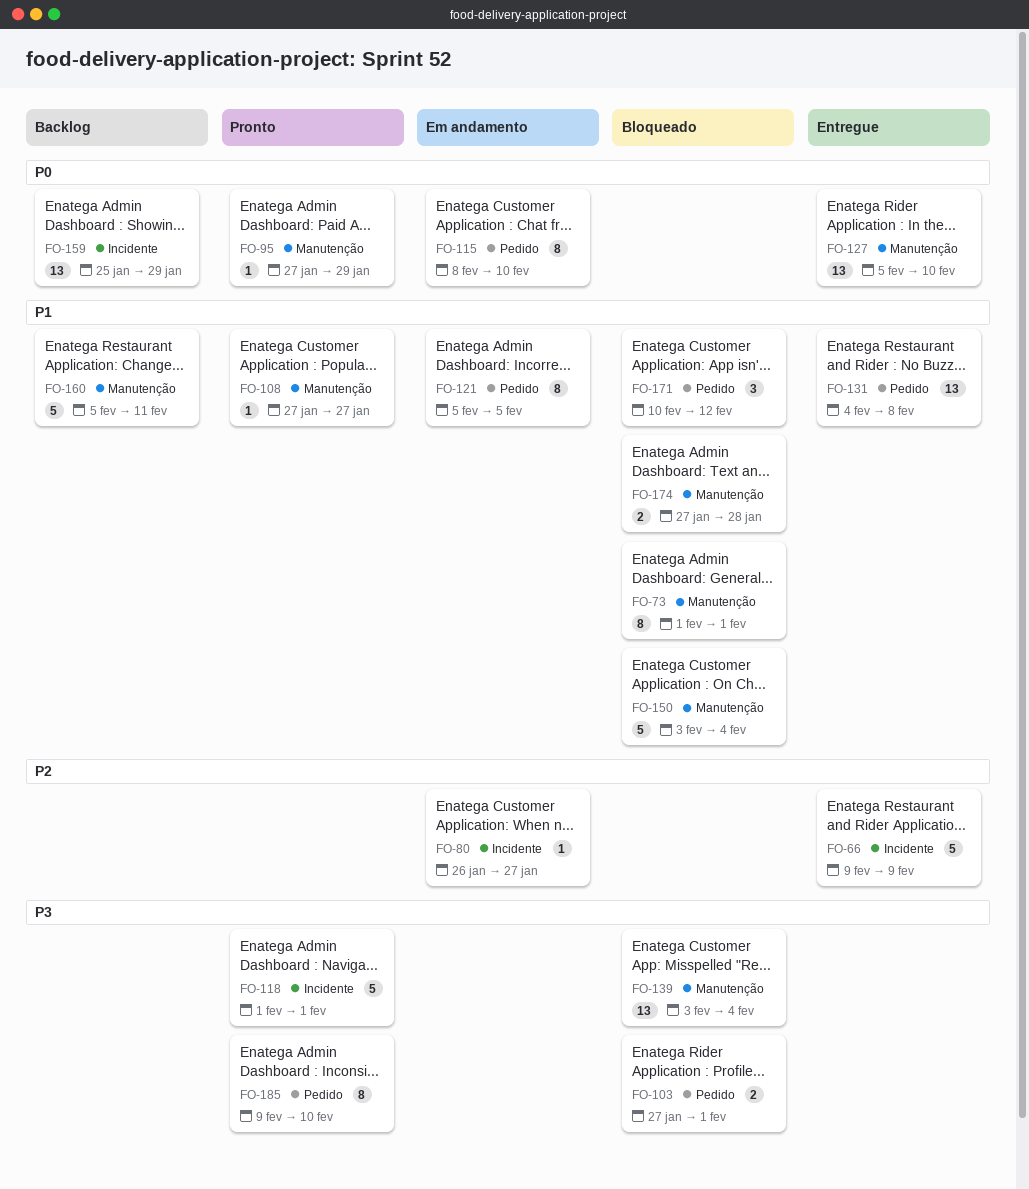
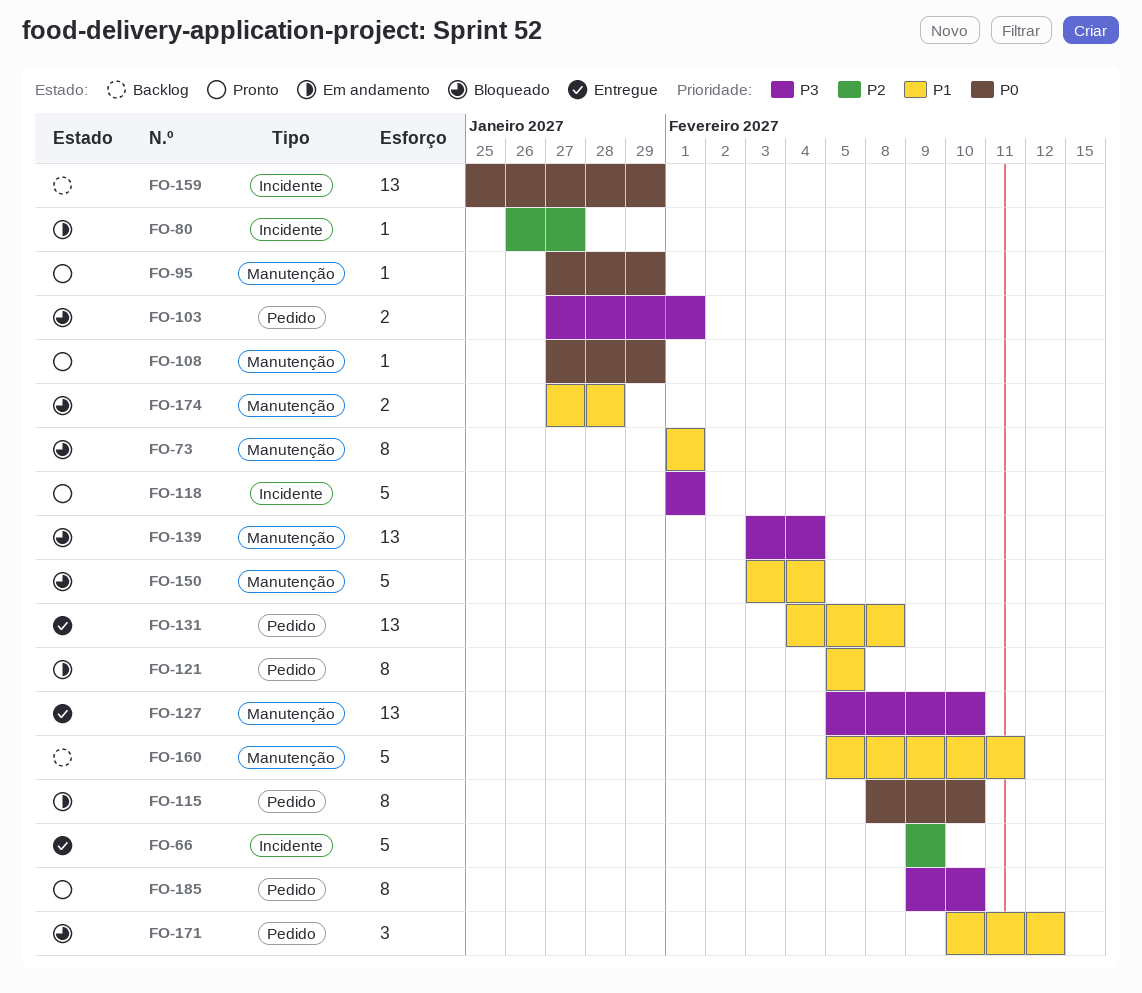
FO-108, priority: P1 -> P0
FO-108, due: Jan 27 -> Jan 29
FO-127, priority: P0 -> P3

